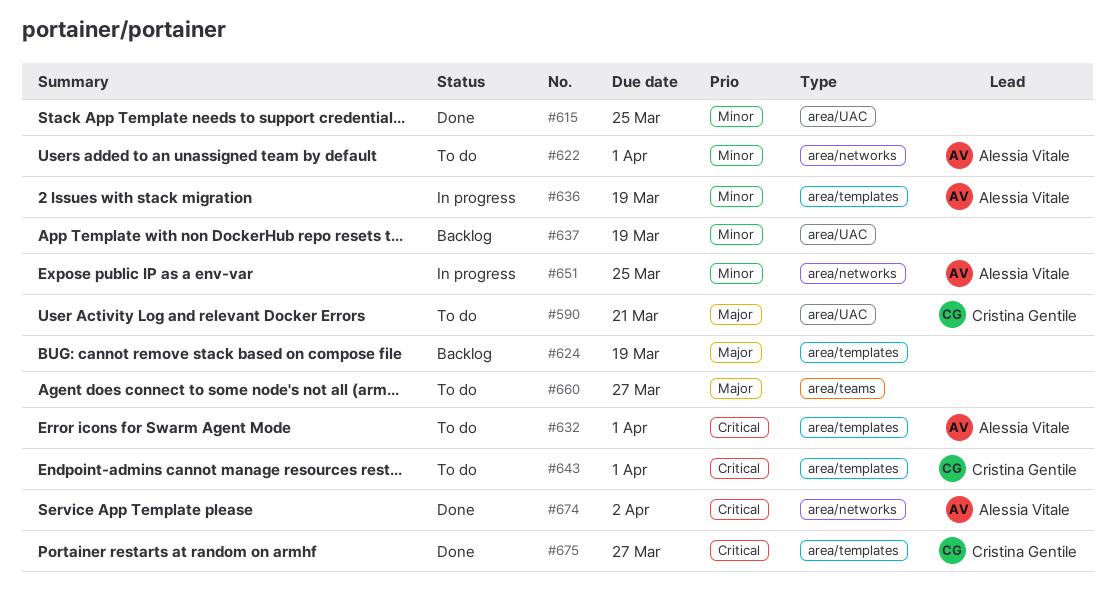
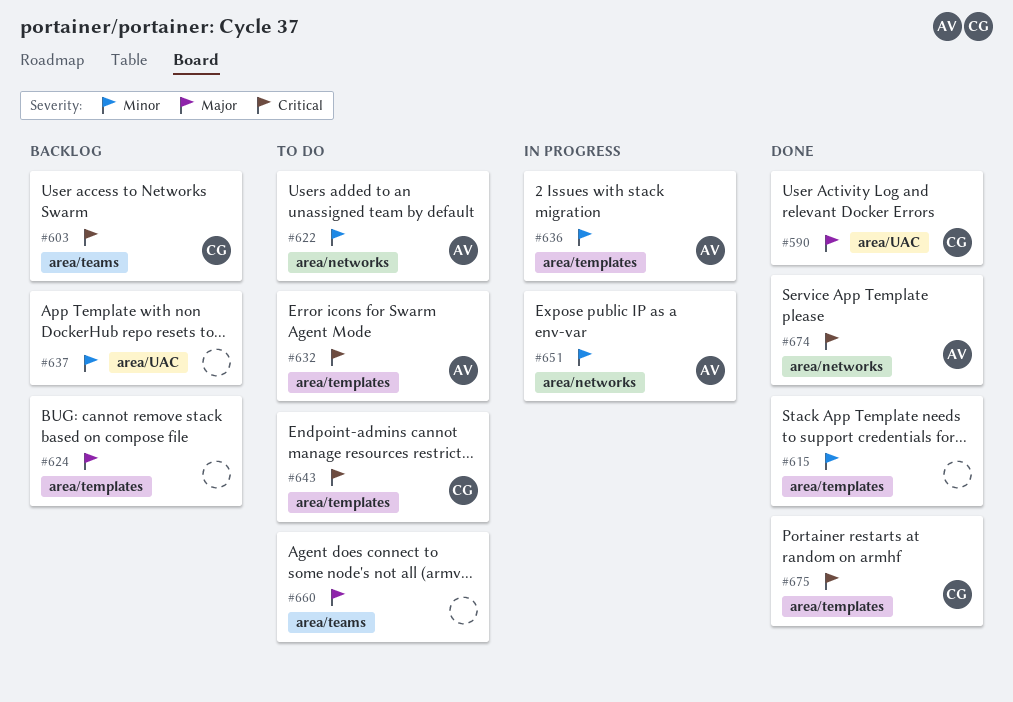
#590, status: To do -> Done
#603: none -> present
#615, label: area/UAC -> area/templates

